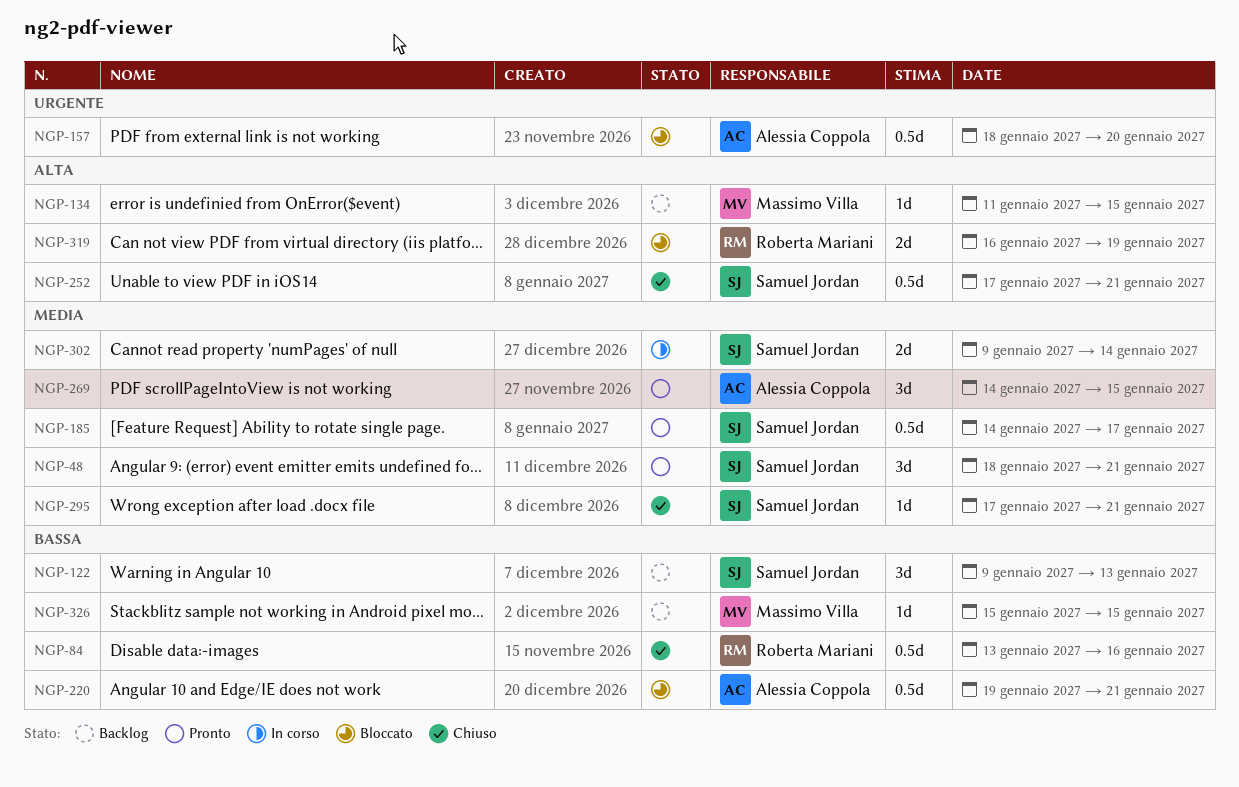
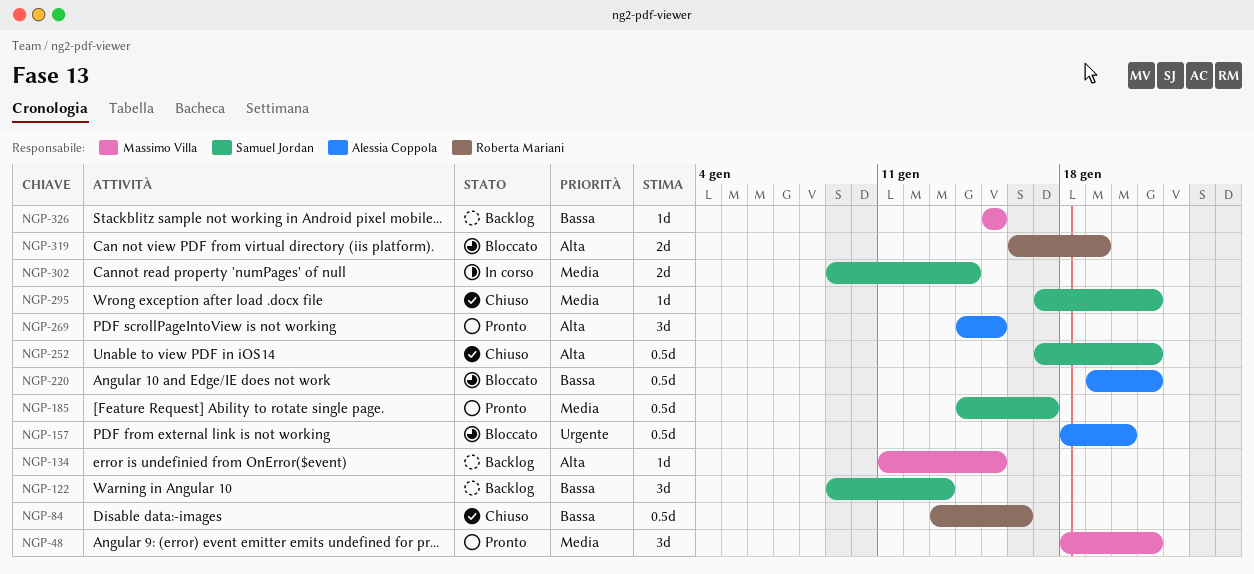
NGP-48, owner: Samuel Jordan -> Massimo Villa
NGP-269, priority: Media -> Alta

